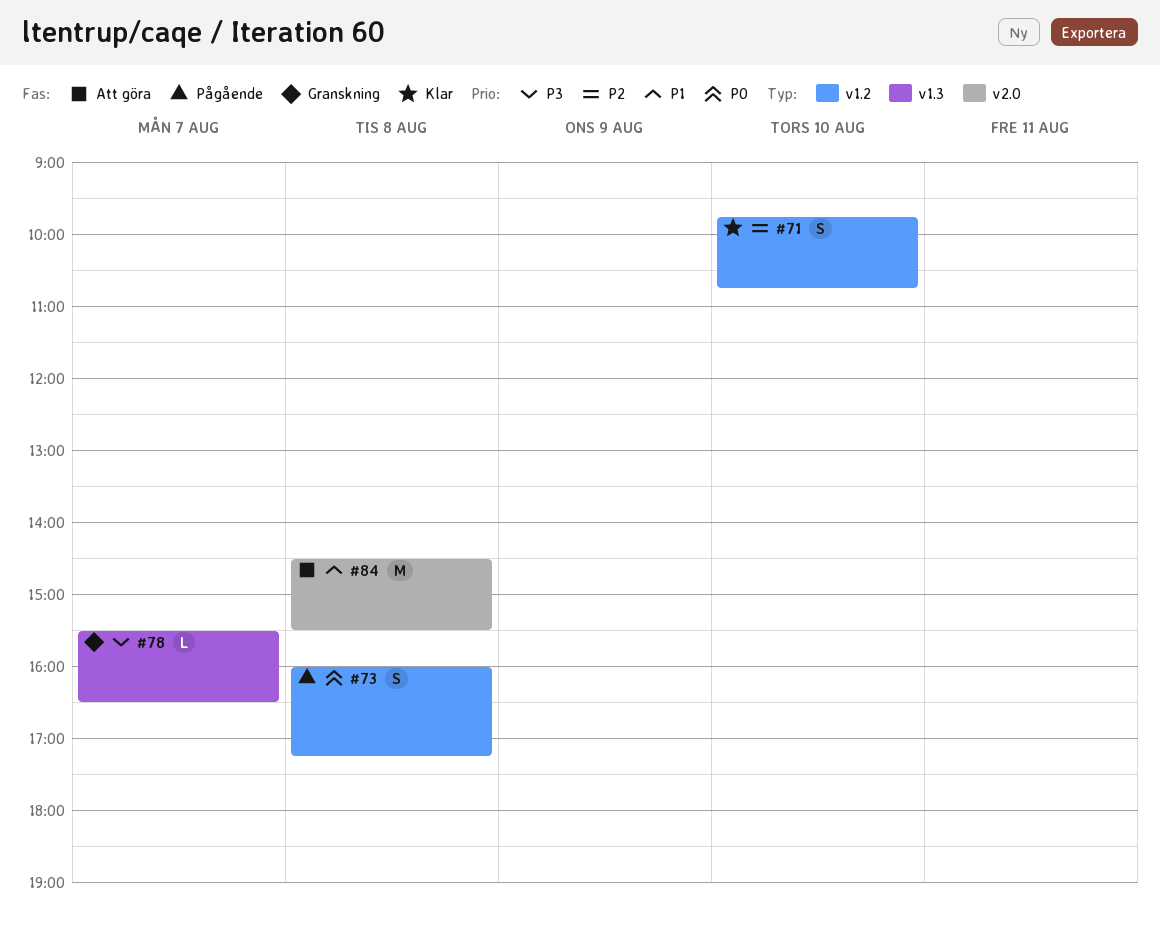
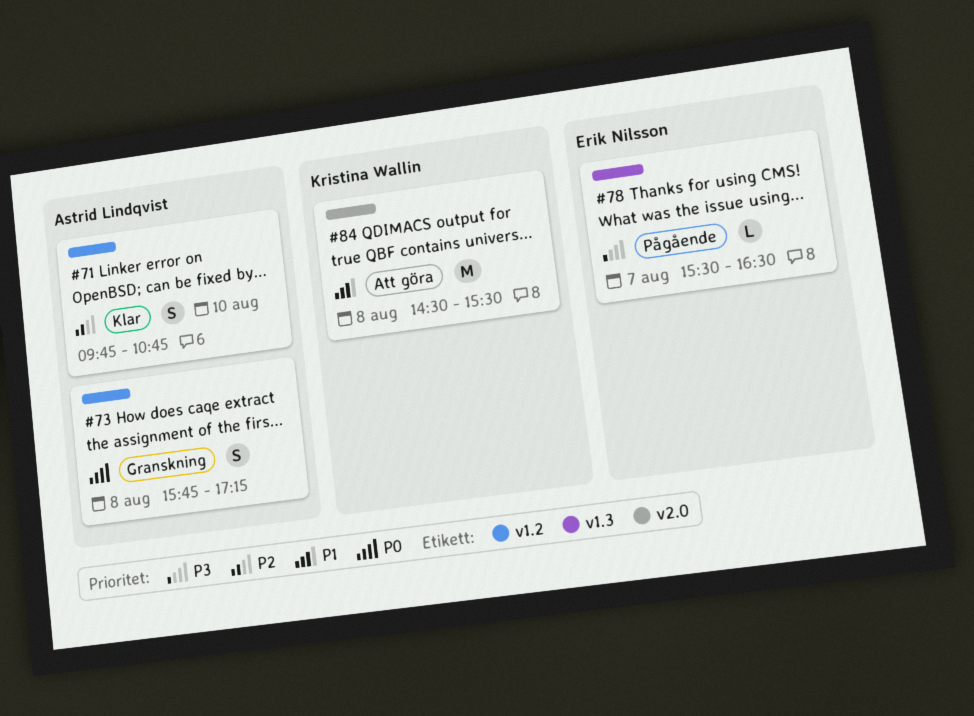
#73, status: Pågående -> Granskning
#73, begins: 16:00 -> 15:45
#78, status: Granskning -> Pågående

